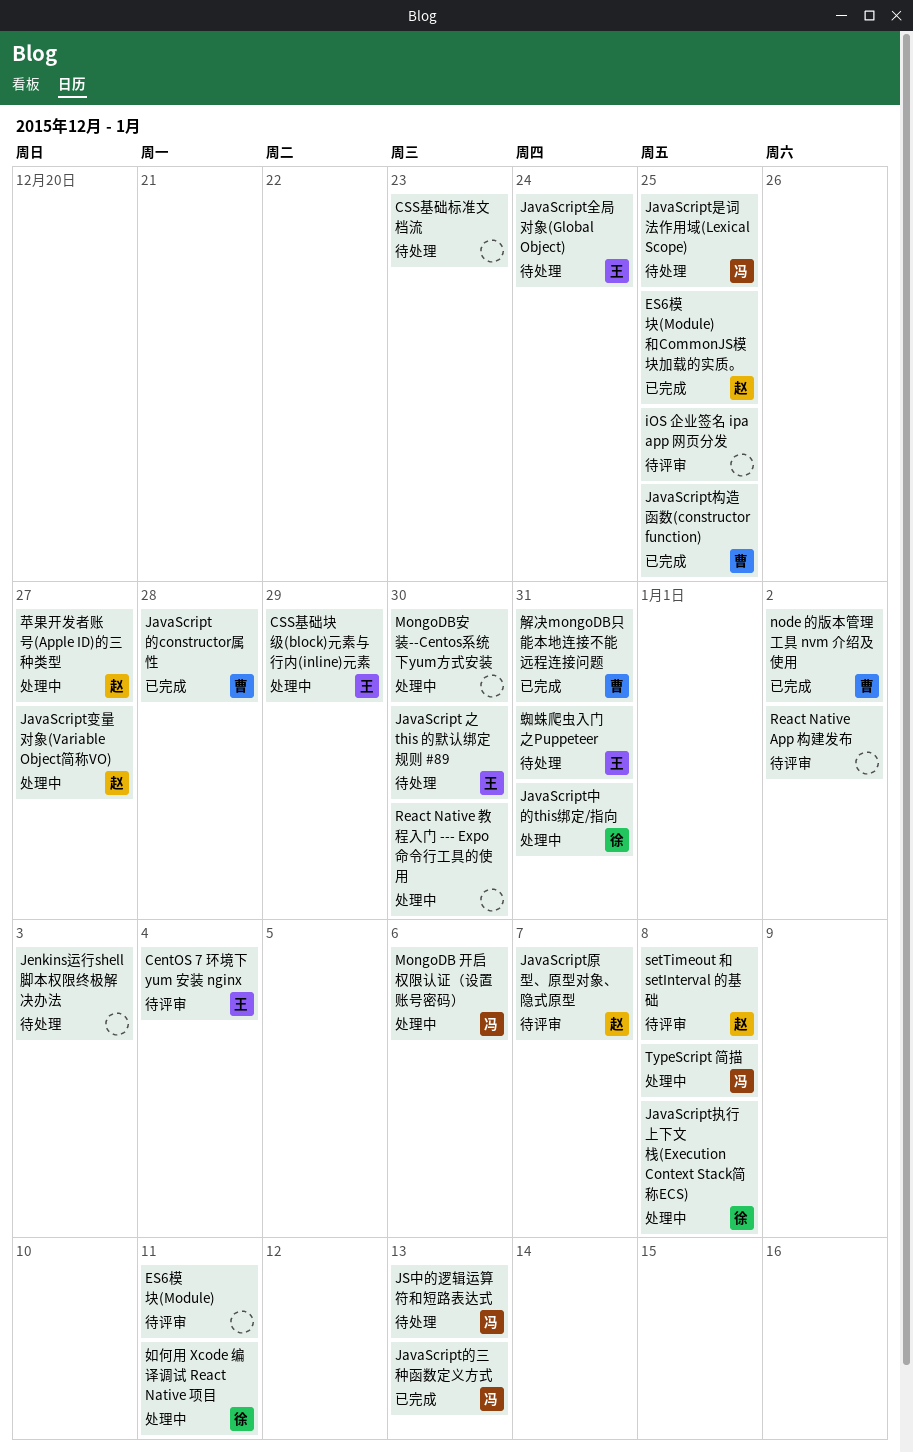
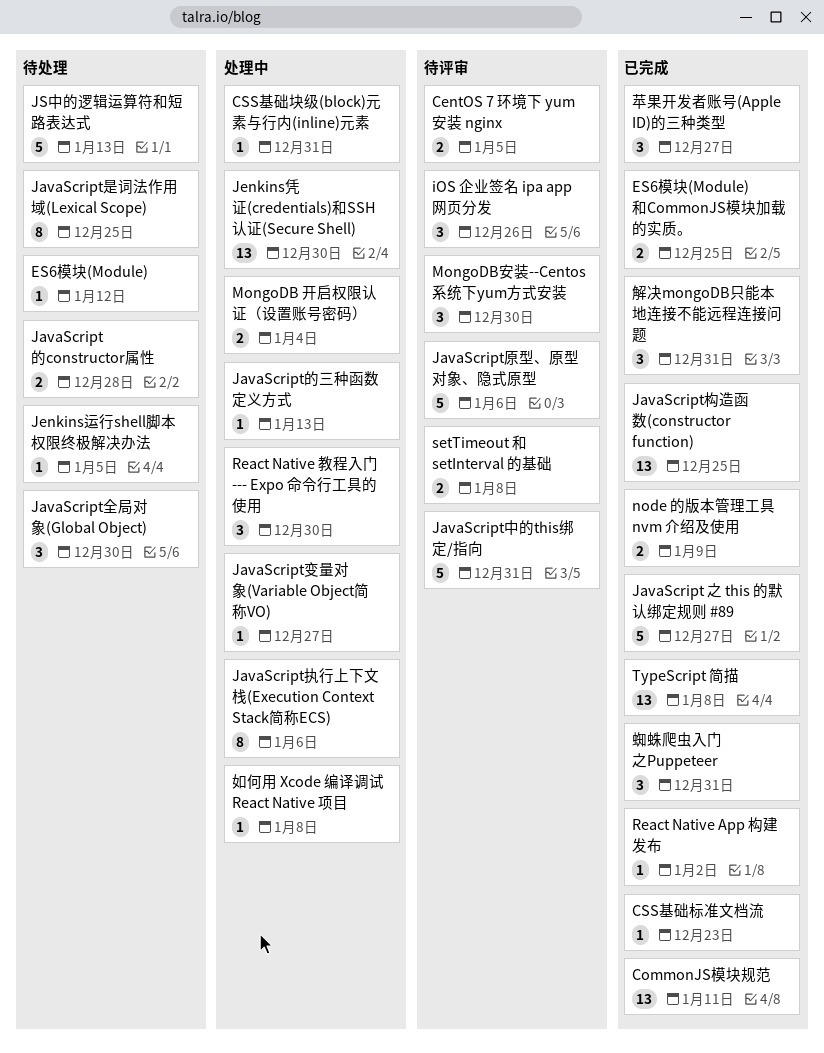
CentOS 7 环境下 yum 安装 nginx, due: Jan 4 -> Jan 5
CommonJS模块规范: none -> present
CSS基础块级(block)元素与行内(inline)元素, due: Dec 29 -> Dec 31
CSS基础标准文档流, status: 待处理 -> 已完成
ES6模块(Module), status: 待评审 -> 待处理
ES6模块(Module), due: Jan 11 -> Jan 12
iOS 企业签名 ipa app 网页分发, due: Dec 25 -> Dec 26
JavaScript 之 this 的默认绑定规则 #89, status: 待处理 -> 已完成
JavaScript 之 this 的默认绑定规则 #89, due: Dec 30 -> Dec 27
JavaScript中的this绑定/指向, status: 处理中 -> 待评审
JavaScript全局对象(Global Object), due: Dec 24 -> Dec 30
JavaScript原型、原型对象、隐式原型, due: Jan 7 -> Jan 6
JavaScript执行上下文栈(Execution Context Stack简称ECS), due: Jan 8 -> Jan 6
JavaScript的constructor属性, status: 已完成 -> 待处理
JavaScript的三种函数定义方式, status: 已完成 -> 处理中
Jenkins凭证(credentials)和SSH认证(Secure Shell): none -> present
Jenkins运行shell脚本权限终极解决办法, due: Jan 3 -> Jan 5
MongoDB 开启权限认证（设置账号密码）, due: Jan 6 -> Jan 4
MongoDB安装--Centos系统下yum方式安装, status: 处理中 -> 待评审
node 的版本管理工具 nvm 介绍及使用, due: Jan 2 -> Jan 9
React Native App 构建发布, status: 待评审 -> 已完成
TypeScript 简描, status: 处理中 -> 已完成
如何用 Xcode 编译调试 React Native 项目, due: Jan 11 -> Jan 8
苹果开发者账号(Apple ID)的三种类型, status: 处理中 -> 已完成
蜘蛛爬虫入门之Puppeteer, status: 待处理 -> 已完成

